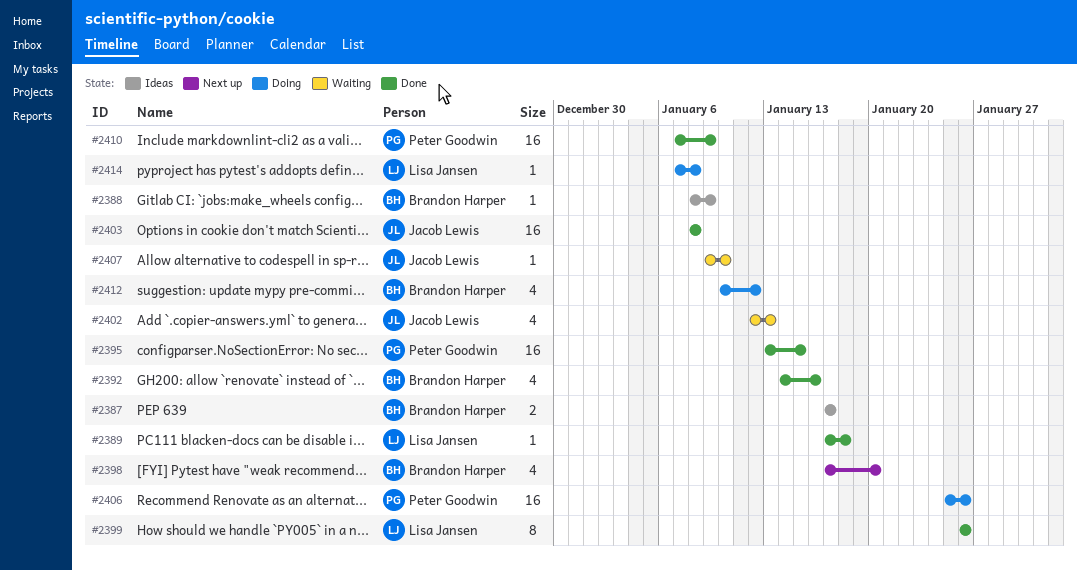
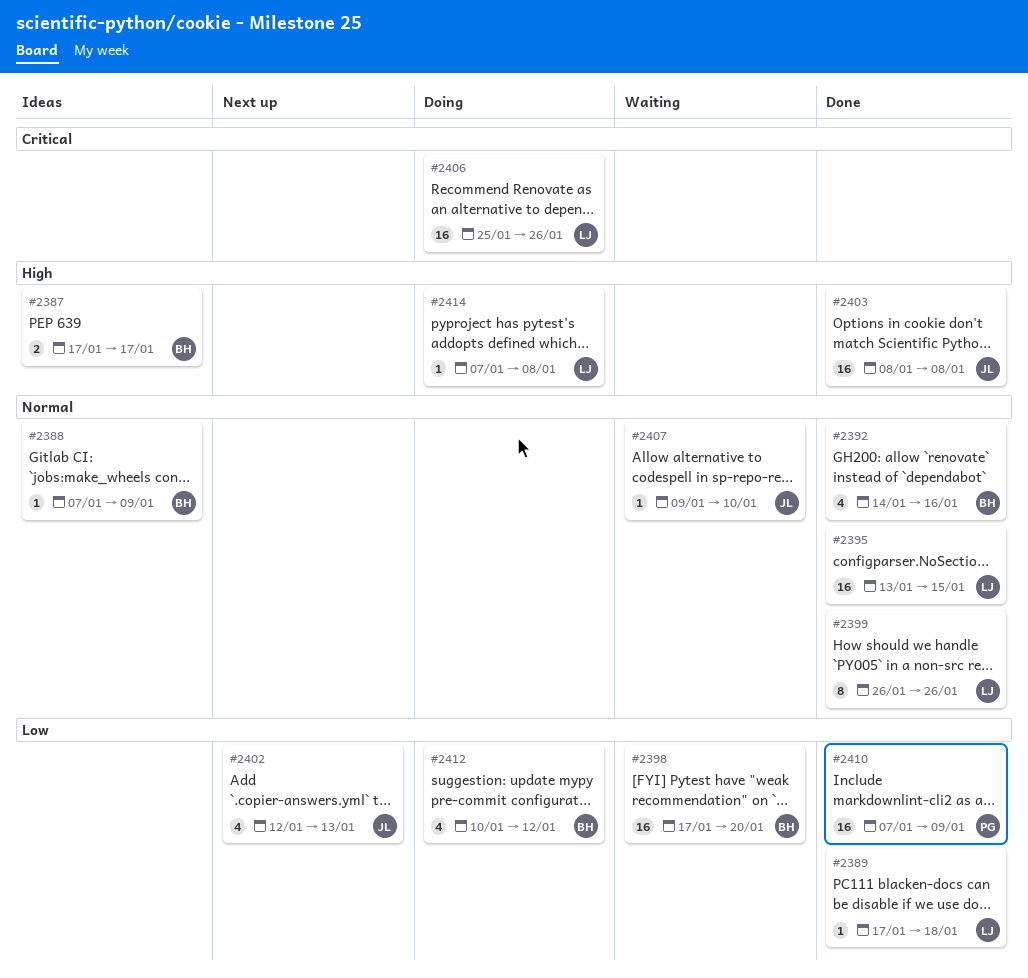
#2388, start: Jan 8 -> Jan 7
#2395, owner: Peter Goodwin -> Lisa Jansen
#2398, status: Next up -> Waiting
#2398, estimate: 4 -> 16
#2402, status: Waiting -> Next up
#2406, owner: Peter Goodwin -> Lisa Jansen

